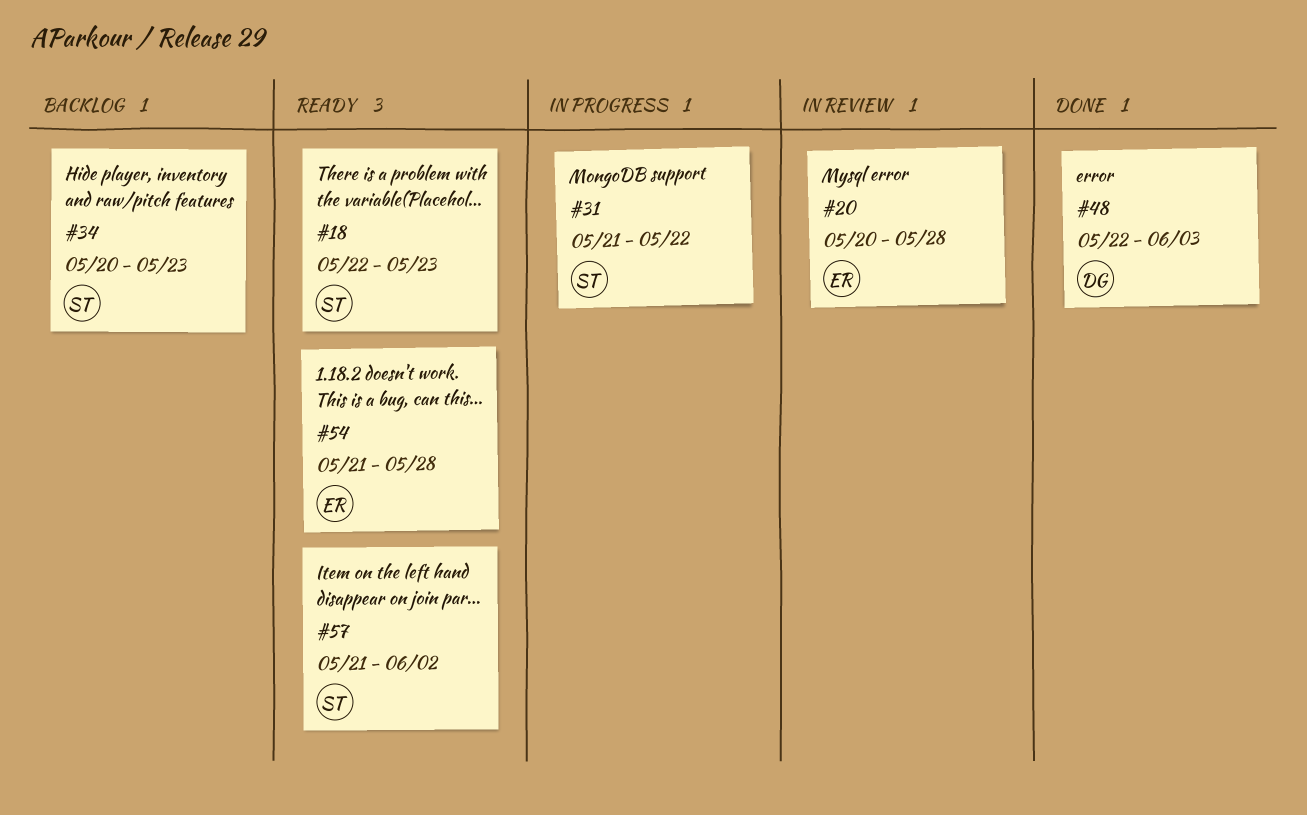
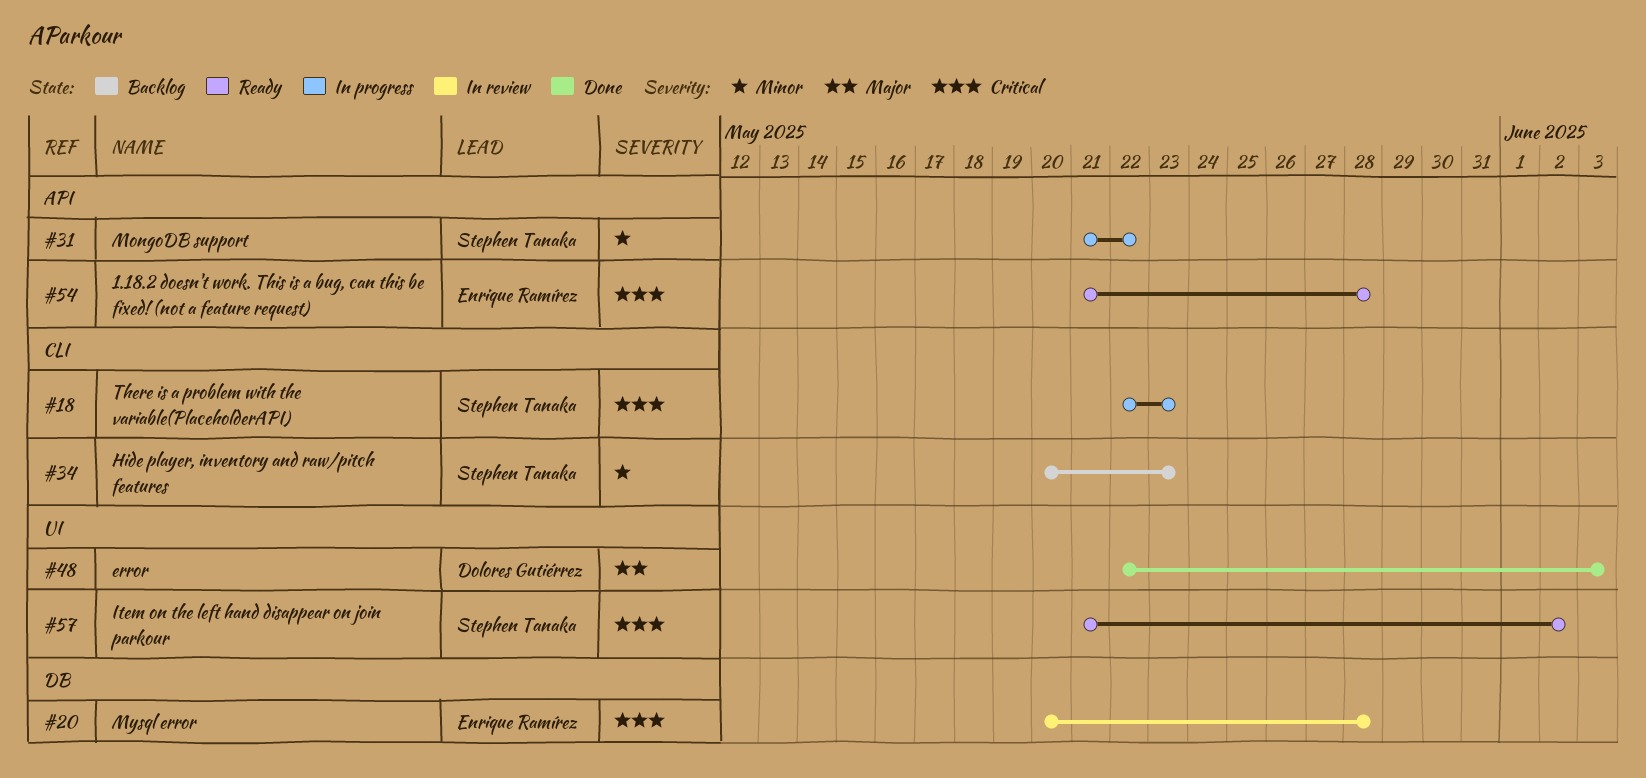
#18, status: Ready -> In progress

